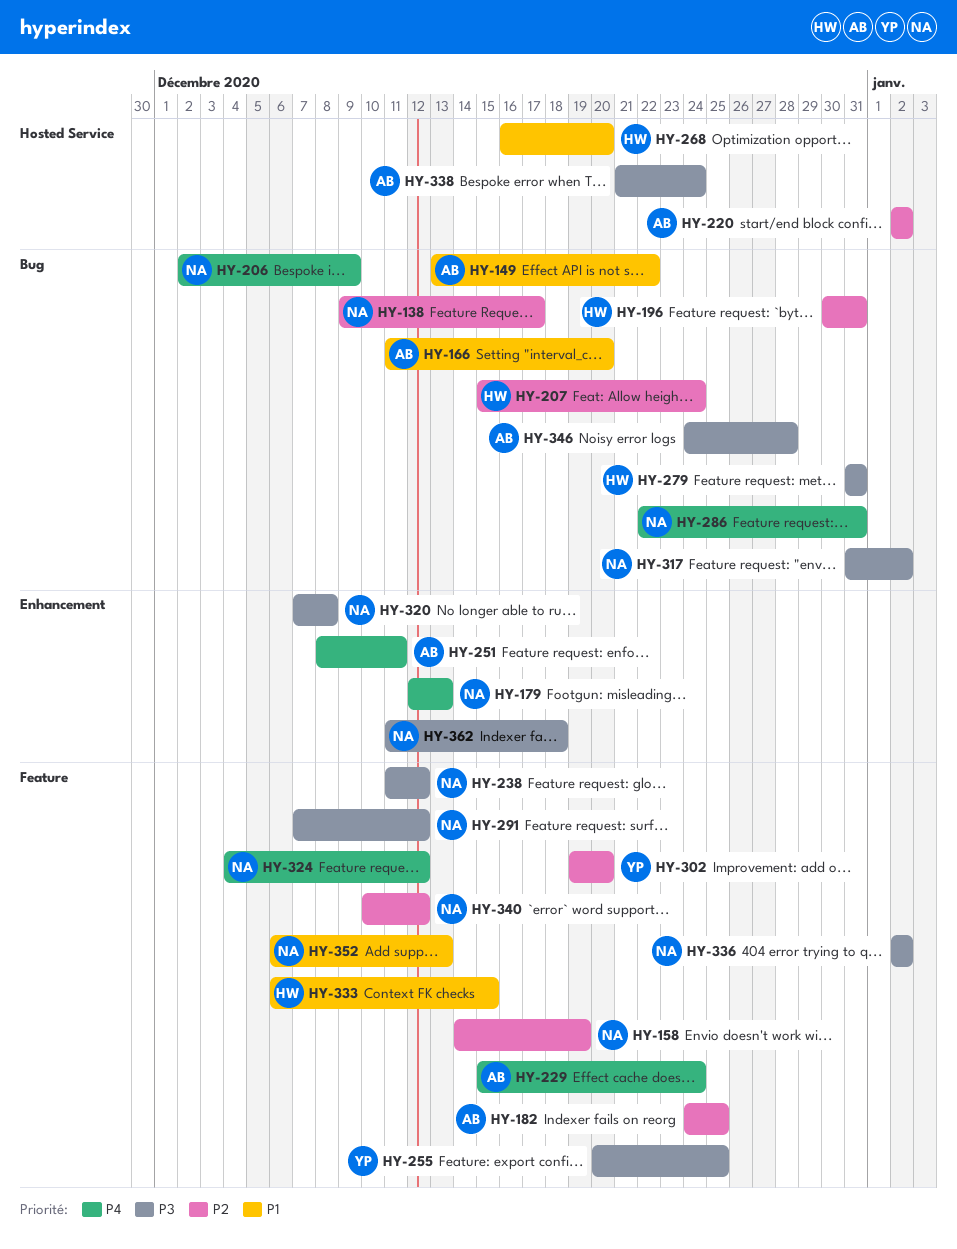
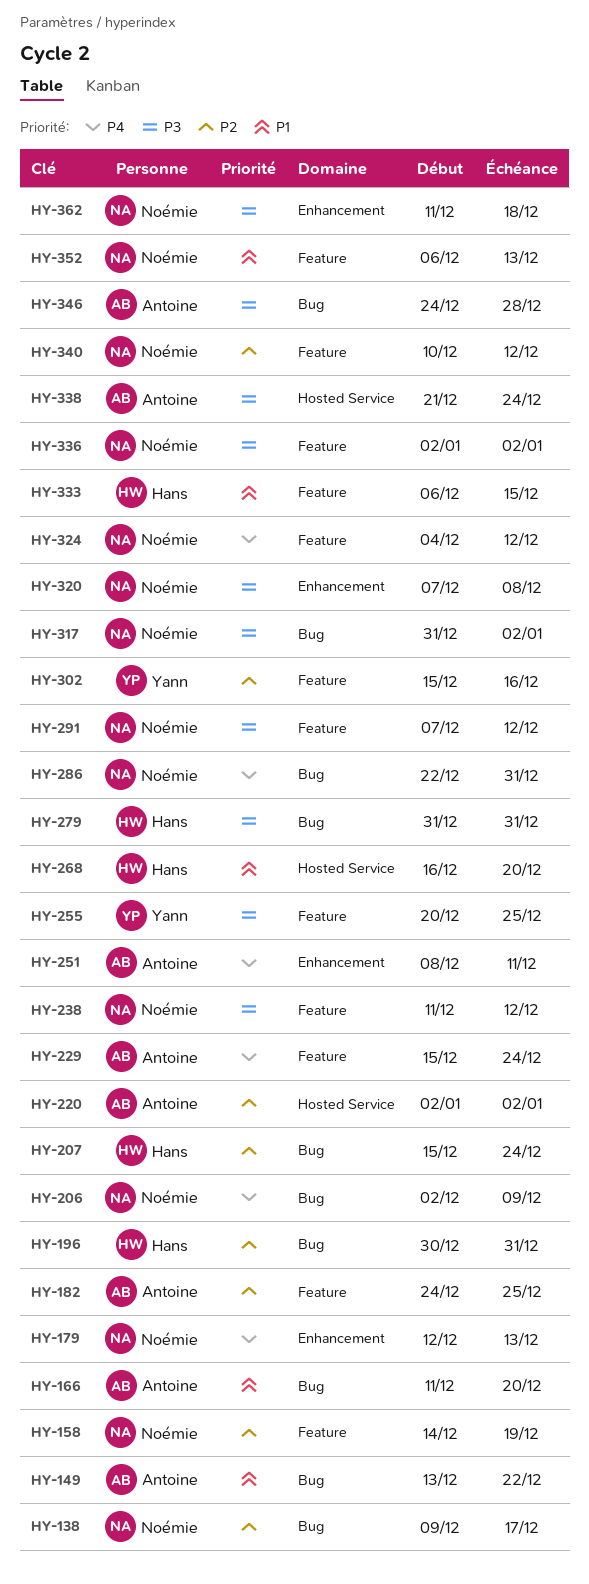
HY-302, start: Dec 19 -> Dec 15
HY-302, due: Dec 20 -> Dec 16

